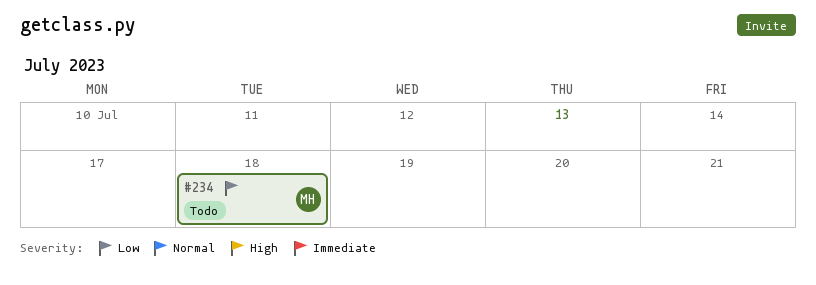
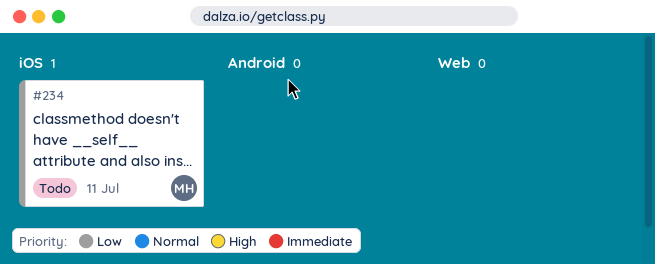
#234, due: Jul 18 -> Jul 11

